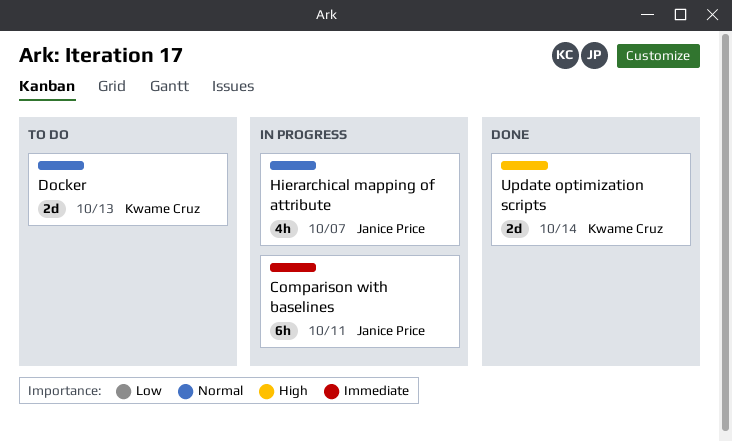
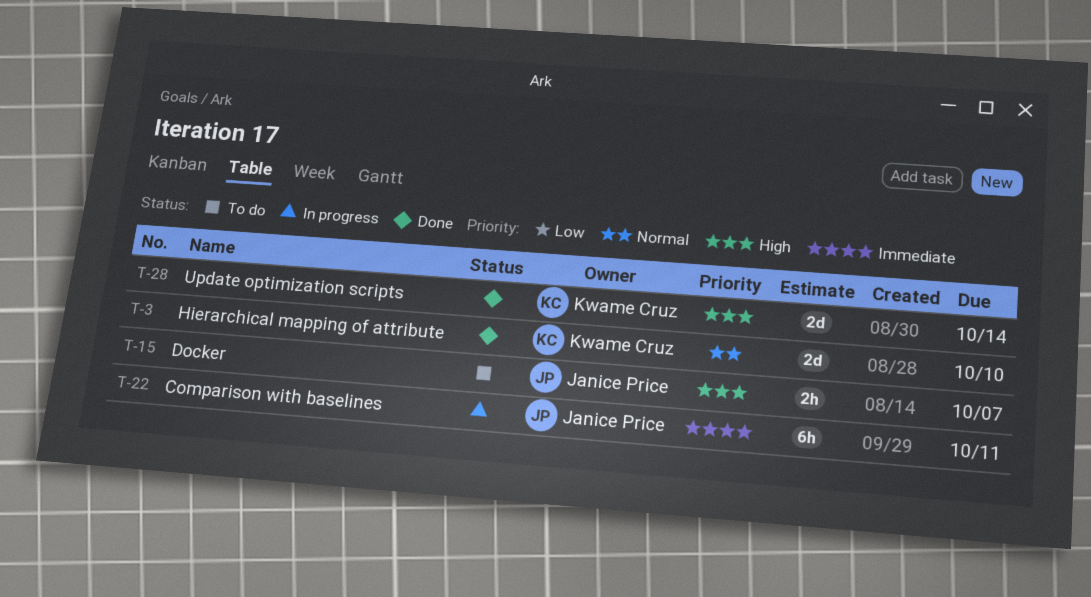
Docker, owner: Kwame Cruz -> Janice Price
Docker, priority: Normal -> High
Docker, estimate: 2d -> 2h
Docker, due: Oct 13 -> Oct 7
Hierarchical mapping of attribute, status: In progress -> Done
Hierarchical mapping of attribute, owner: Janice Price -> Kwame Cruz
Hierarchical mapping of attribute, estimate: 4h -> 2d
Hierarchical mapping of attribute, due: Oct 7 -> Oct 10

